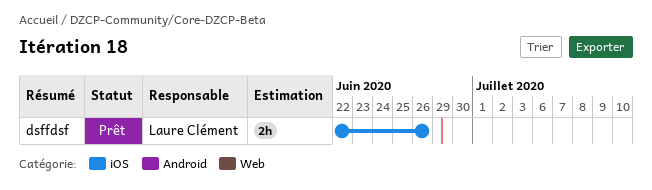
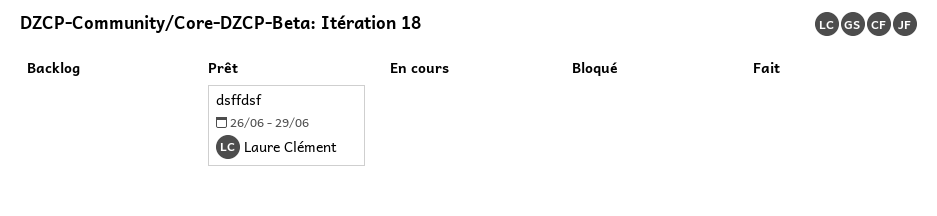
dsffdsf, start: Jun 22 -> Jun 26
dsffdsf, due: Jun 26 -> Jun 29

